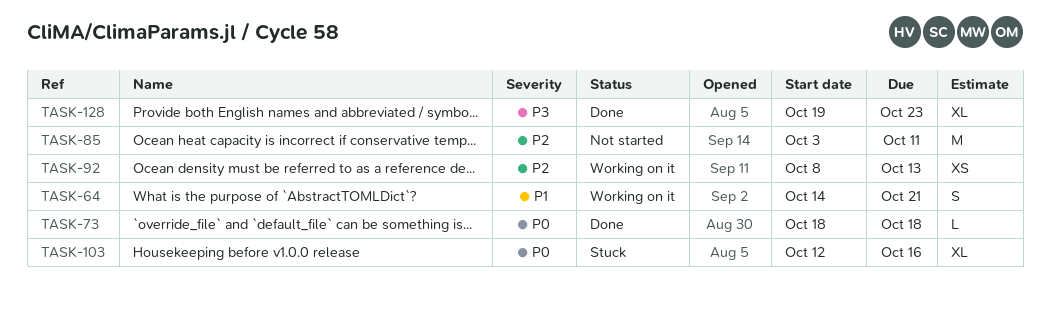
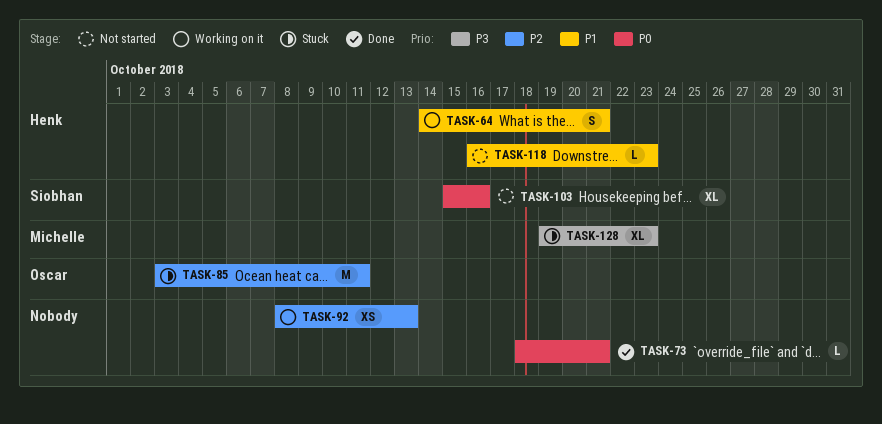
TASK-73, due: Oct 18 -> Oct 21
TASK-85, status: Not started -> Stuck
TASK-103, status: Stuck -> Not started
TASK-103, start: Oct 12 -> Oct 15
TASK-118: none -> present
TASK-128, status: Done -> Stuck

